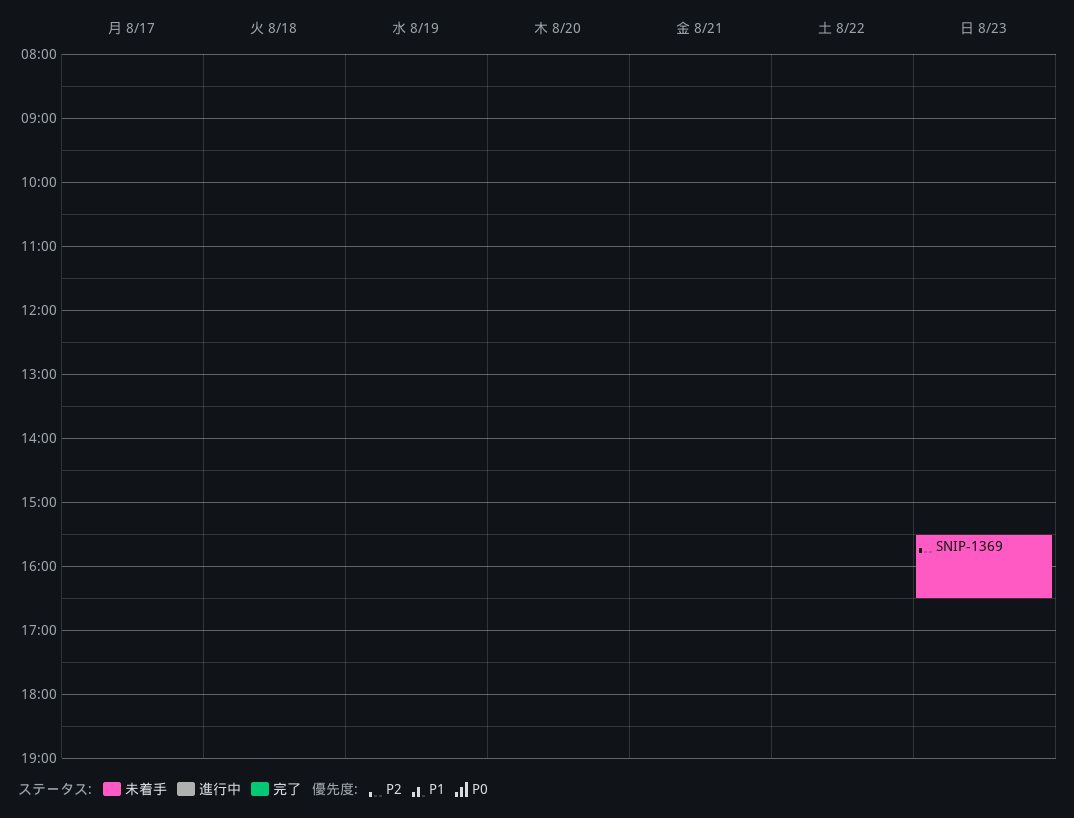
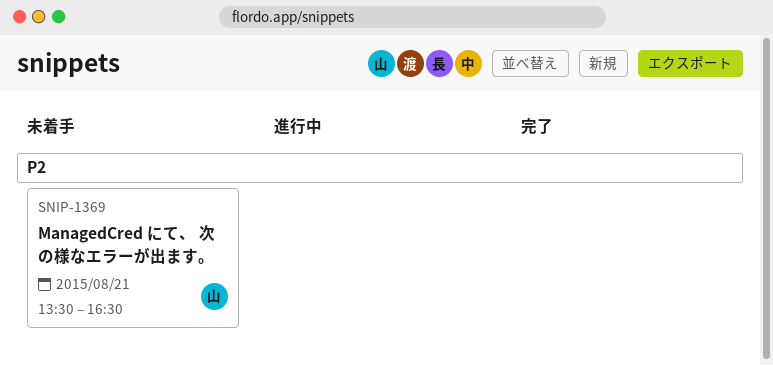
SNIP-1369, day: Aug 23 -> Aug 21
SNIP-1369, begins: 15:30 -> 13:30

